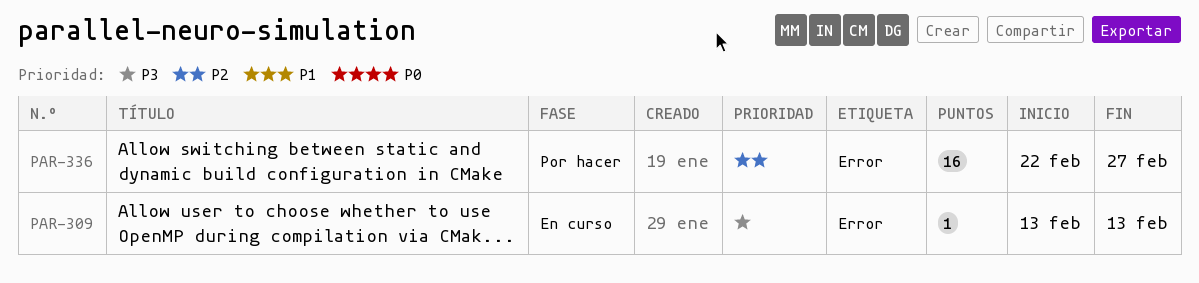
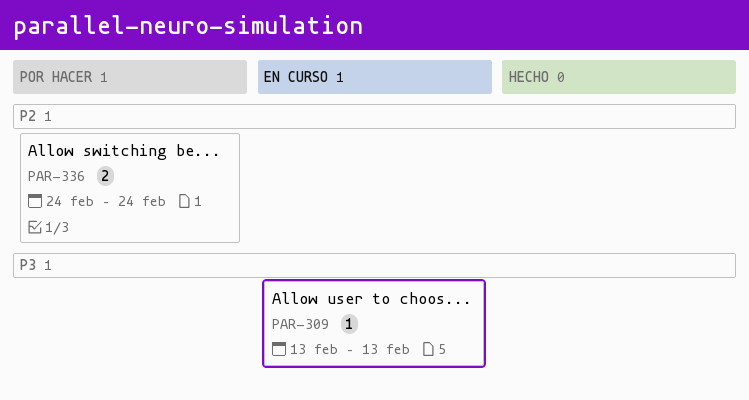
PAR-336, estimate: 16 -> 2
PAR-336, start: Feb 22 -> Feb 24
PAR-336, due: Feb 27 -> Feb 24

